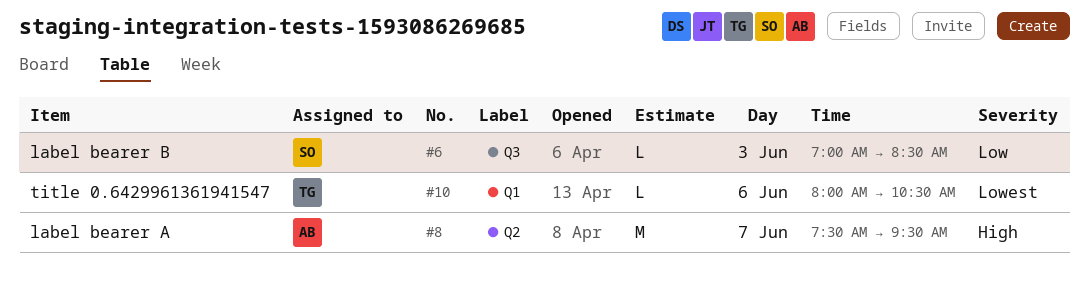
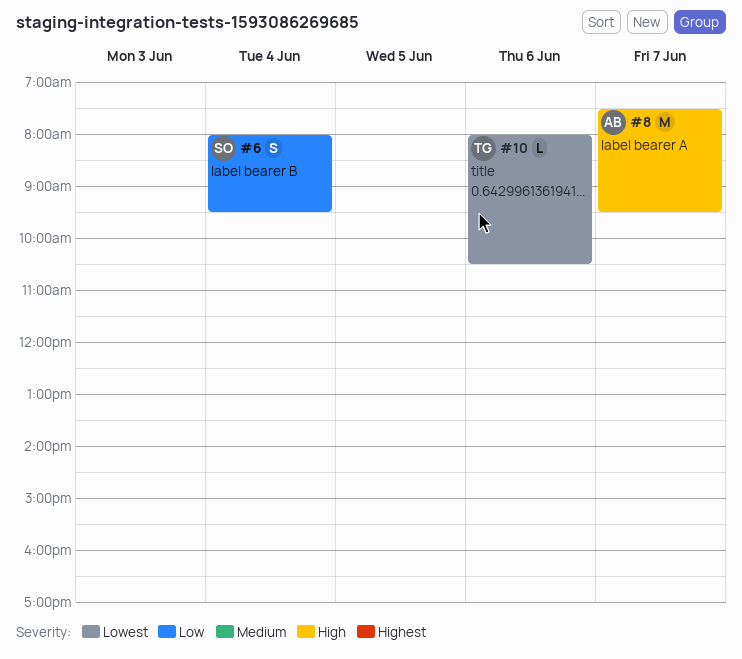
#6, estimate: L -> S
#6, day: Jun 3 -> Jun 4
#6, begins: 07:00 -> 08:00
#6, ends: 08:30 -> 09:30

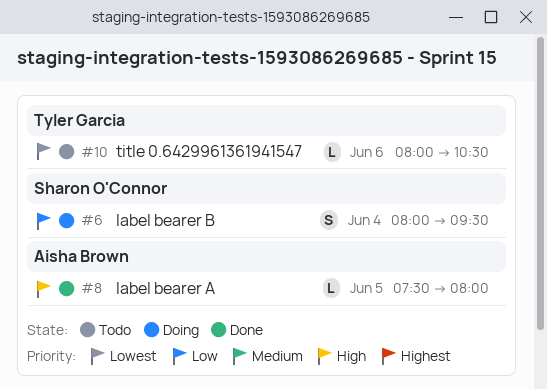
#8, estimate: M -> L
#8, day: Jun 7 -> Jun 5
#8, ends: 09:30 -> 08:00

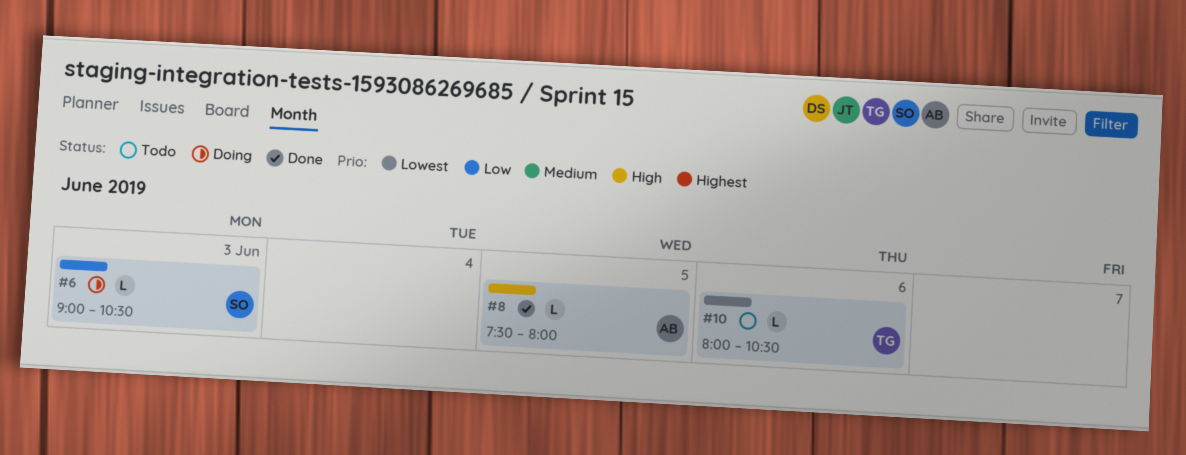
#6, estimate: S -> L
#6, day: Jun 4 -> Jun 3
#6, begins: 08:00 -> 09:00
#6, ends: 09:30 -> 10:30

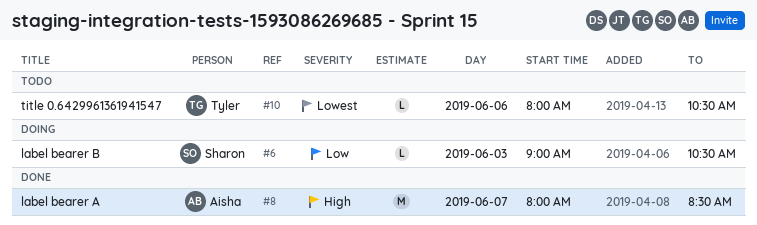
#8, estimate: L -> M
#8, day: Jun 5 -> Jun 7
#8, begins: 07:30 -> 08:00
#8, ends: 08:00 -> 08:30

